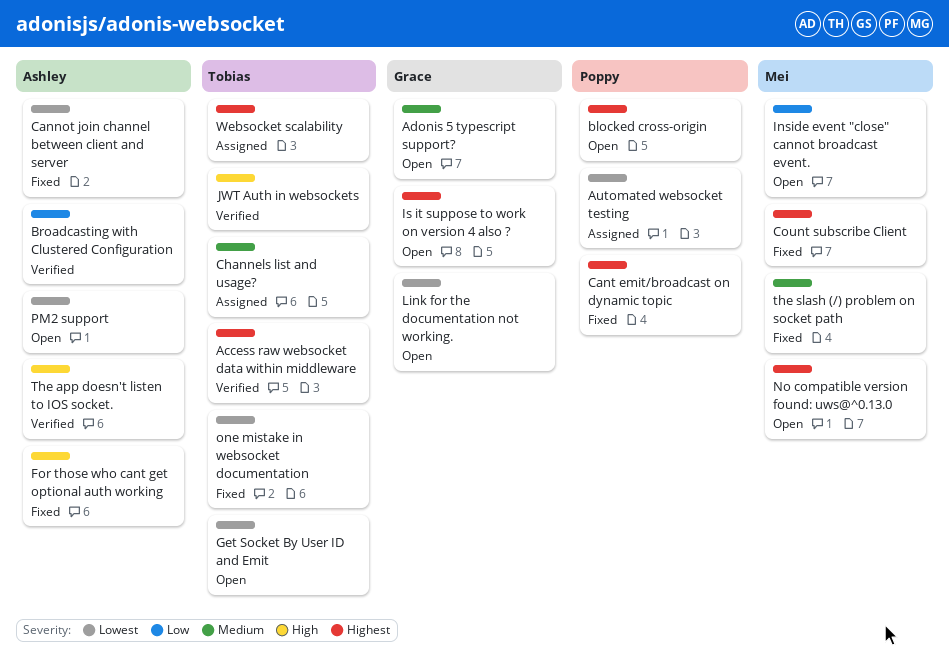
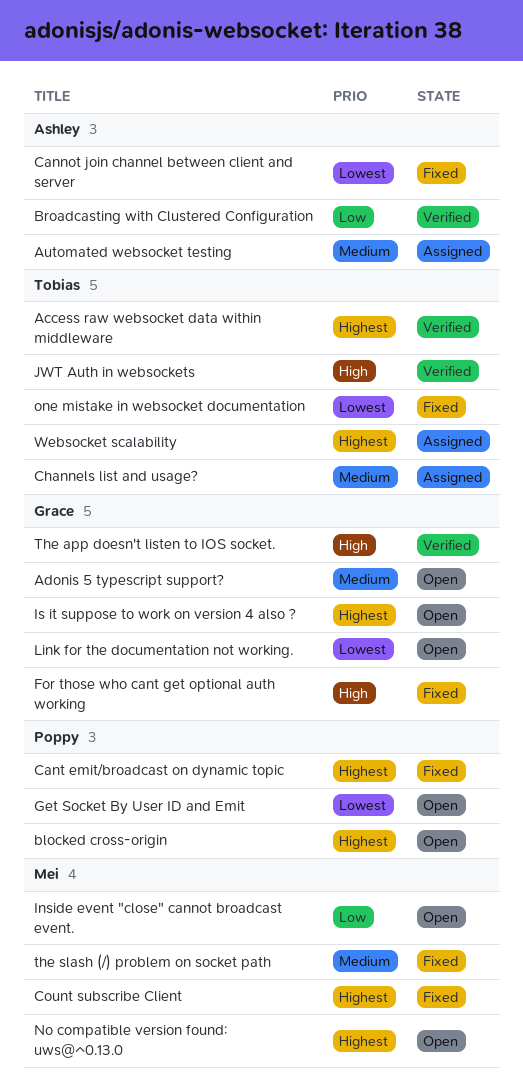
Automated websocket testing, owner: Poppy -> Ashley
Automated websocket testing, priority: Lowest -> Medium
For those who cant get optional auth working, owner: Ashley -> Grace
Get Socket By User ID and Emit, owner: Tobias -> Poppy
PM2 support: present -> none
The app doesn't listen to IOS socket., owner: Ashley -> Grace

